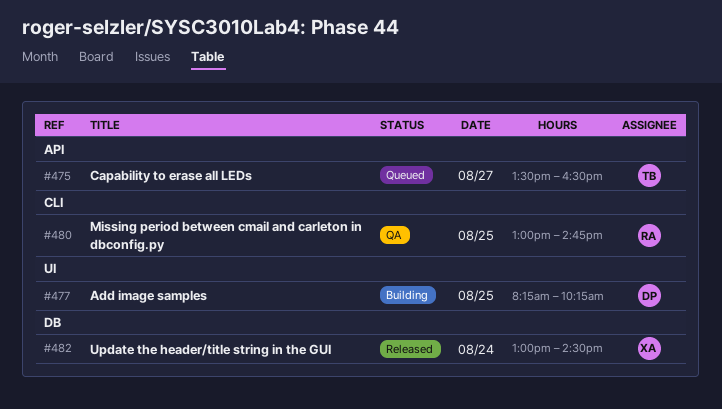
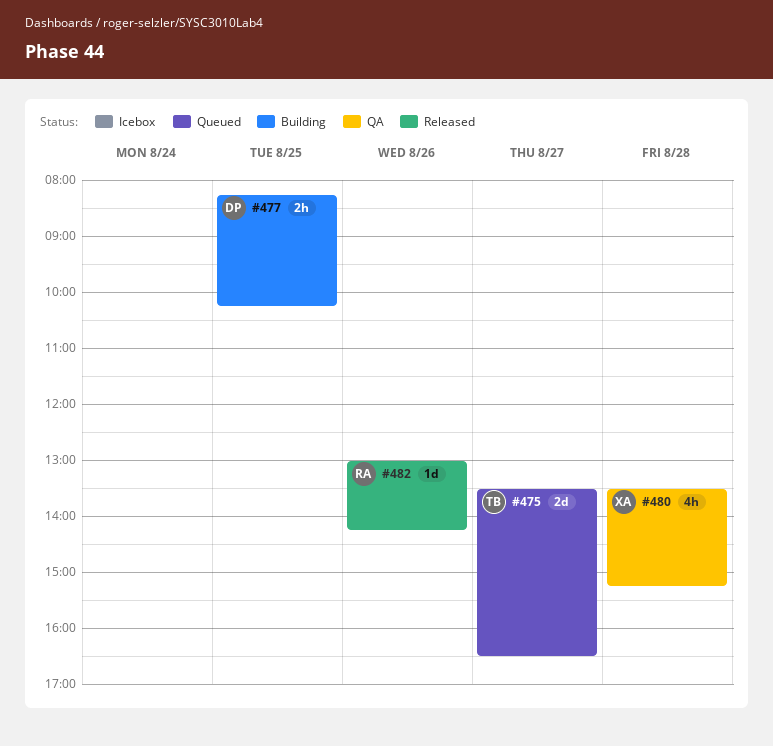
#480, owner: RA -> XA
#480, day: Aug 25 -> Aug 28
#480, begins: 13:00 -> 13:30
#480, ends: 14:45 -> 15:15
#482, owner: XA -> RA
#482, day: Aug 24 -> Aug 26
#482, ends: 14:30 -> 14:15

